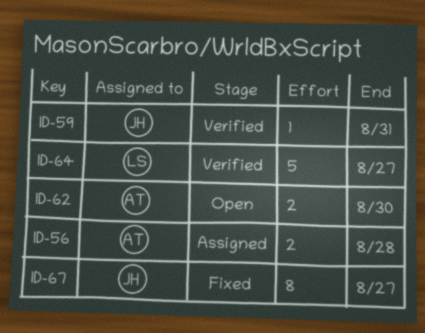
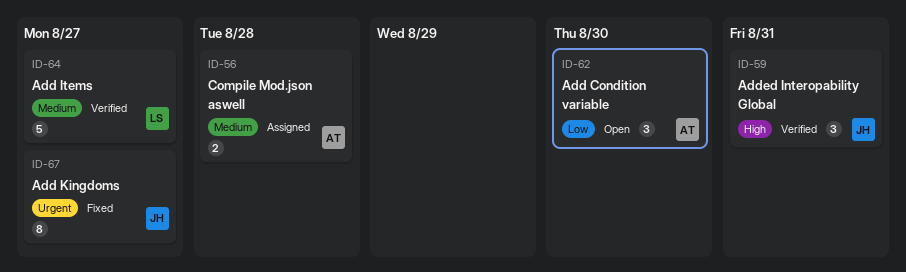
ID-59, estimate: 1 -> 3
ID-62, estimate: 2 -> 3

